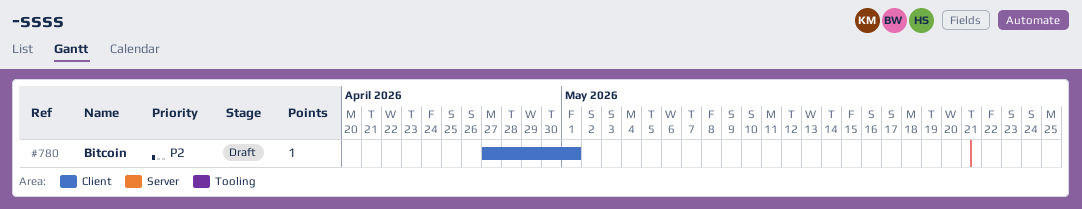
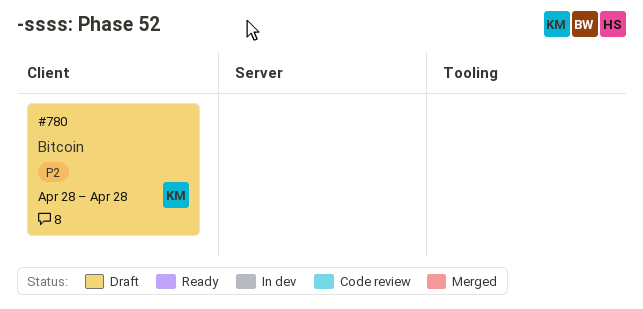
#780, start: Apr 27 -> Apr 28
#780, due: May 1 -> Apr 28

